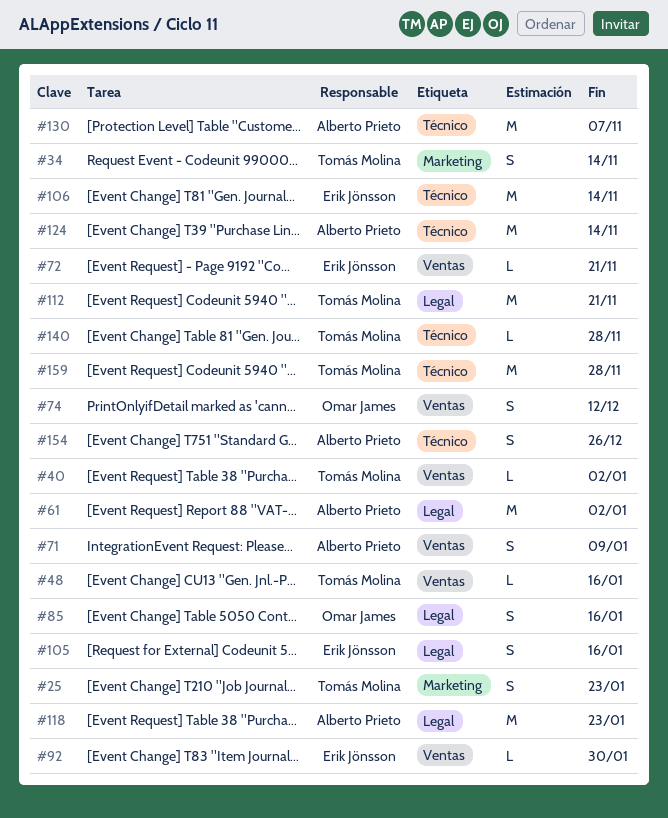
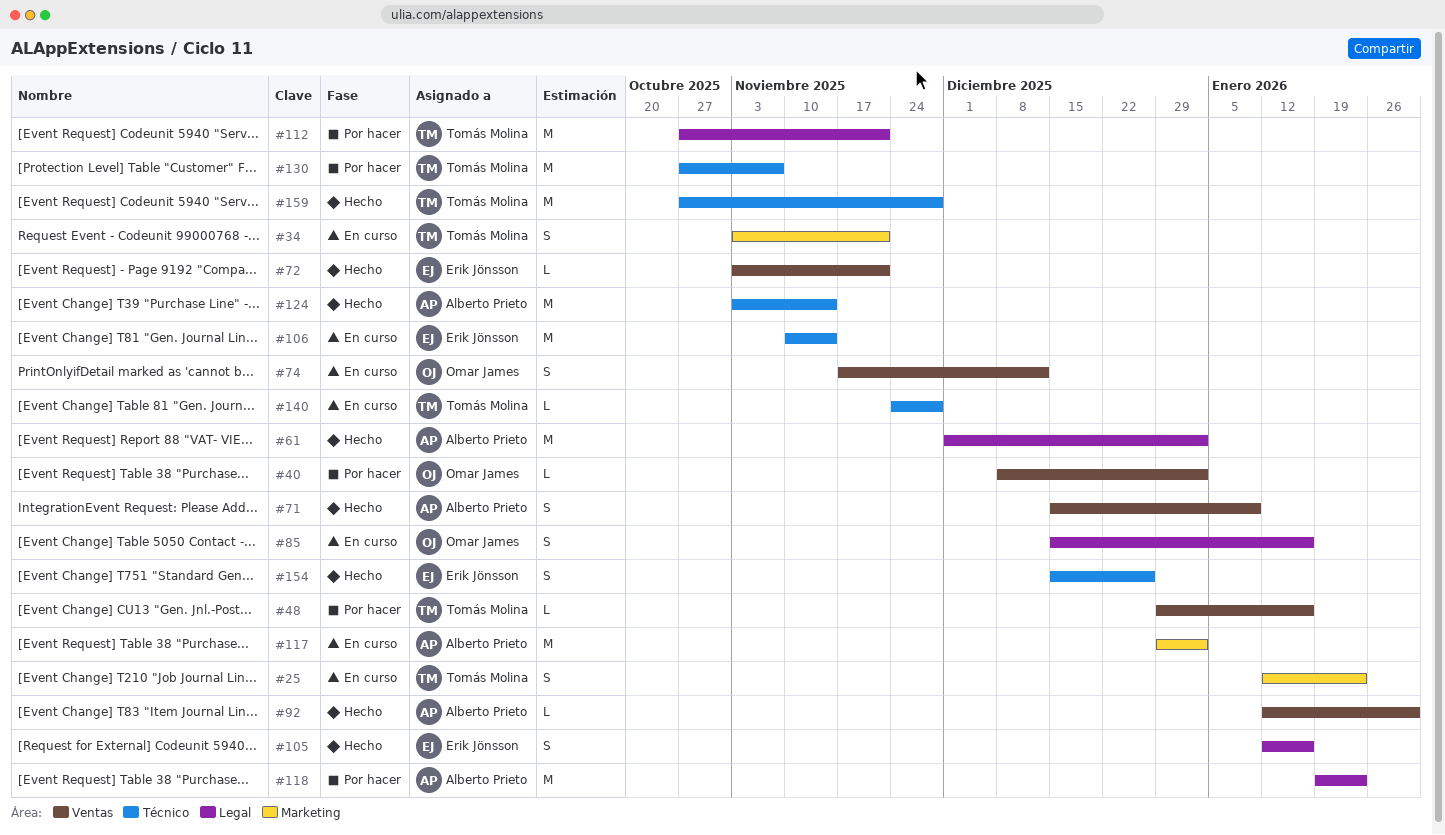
#34, due: Nov 14 -> Nov 21
#40, owner: Tomás Molina -> Omar James
#92, owner: Erik Jönsson -> Alberto Prieto
#117: none -> present
#130, owner: Alberto Prieto -> Tomás Molina
#154, owner: Alberto Prieto -> Erik Jönsson

